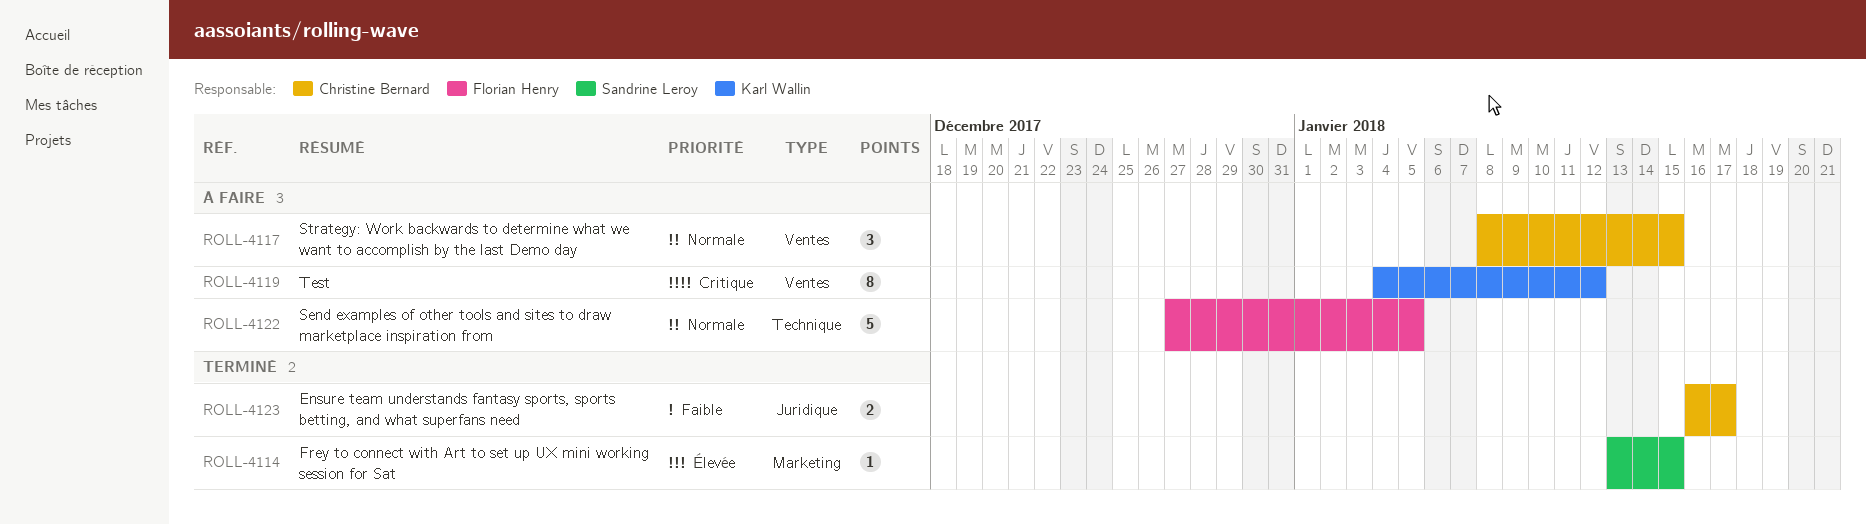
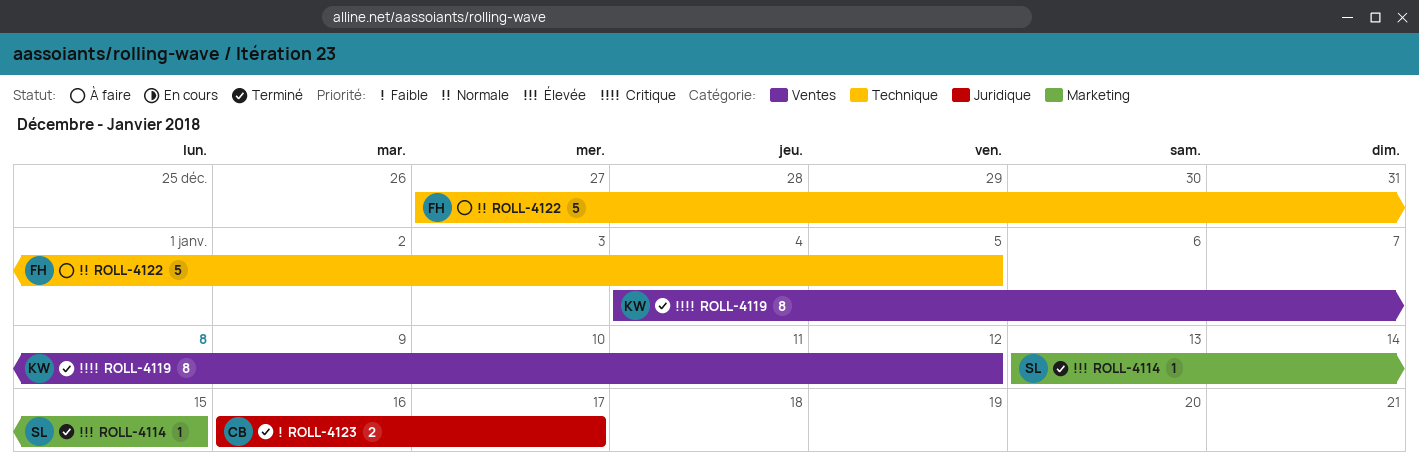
ROLL-4117: present -> none
ROLL-4119, status: À faire -> Terminé

